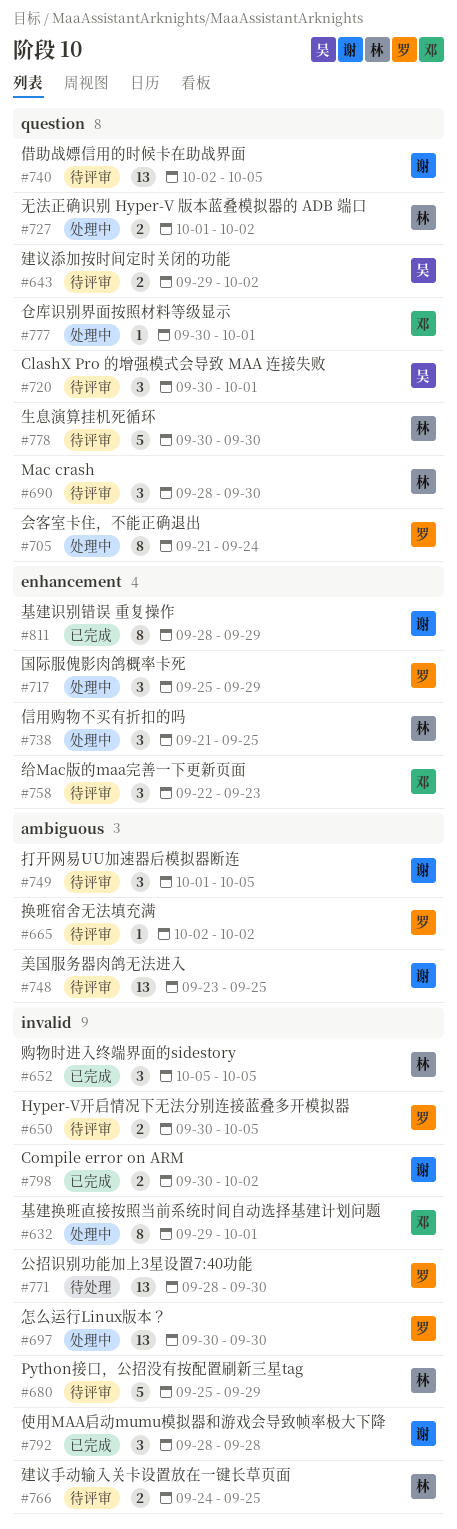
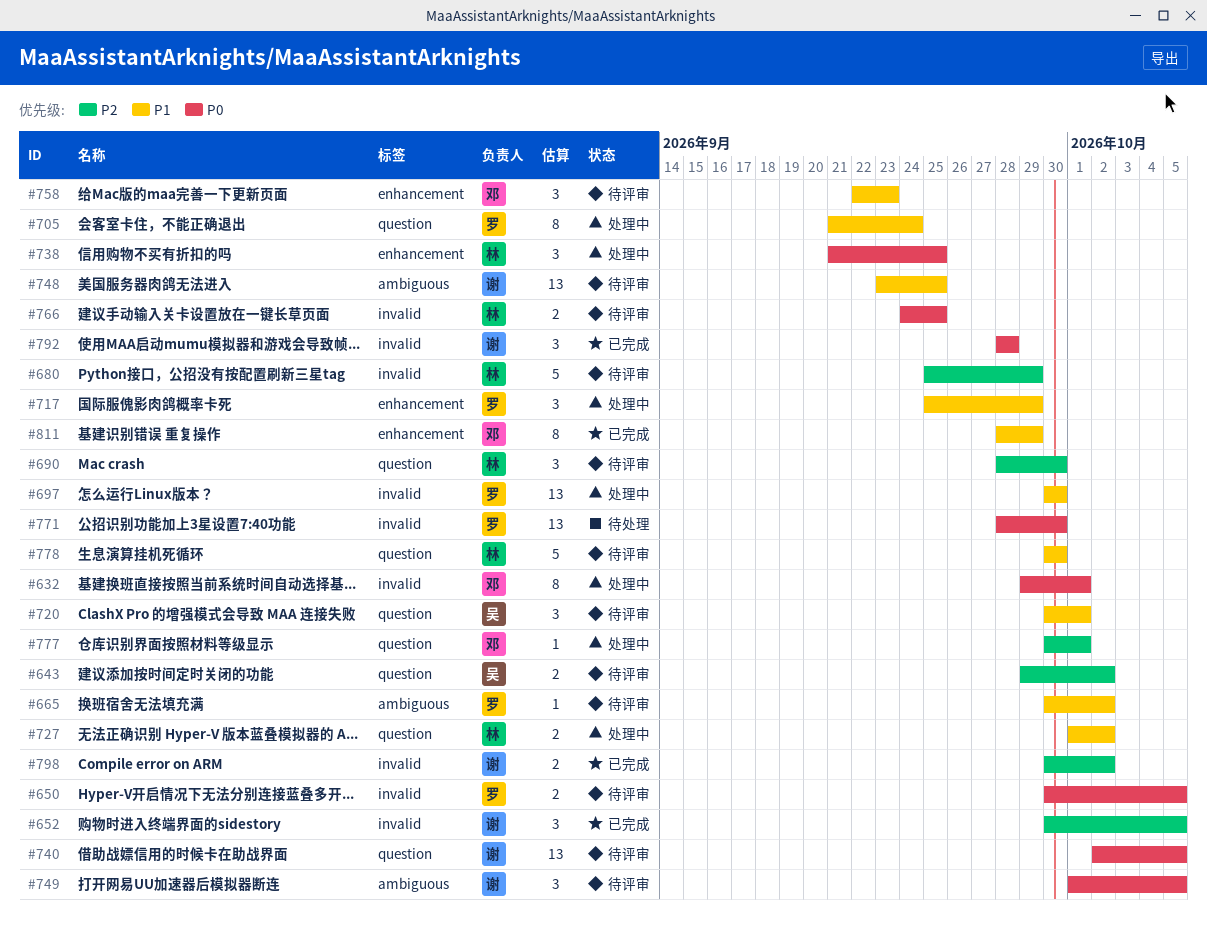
#652, owner: 林 -> 谢
#652, start: Oct 5 -> Sep 30
#665, start: Oct 2 -> Sep 30
#811, owner: 谢 -> 邓

